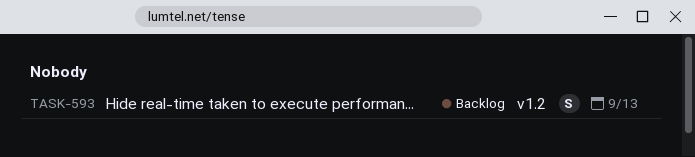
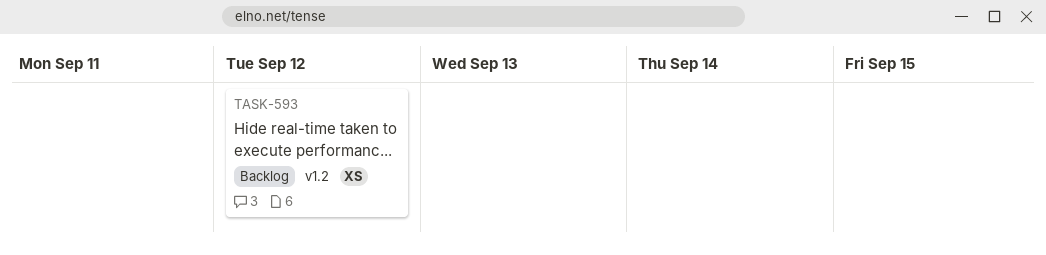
TASK-593, estimate: S -> XS
TASK-593, due: Sep 13 -> Sep 12

